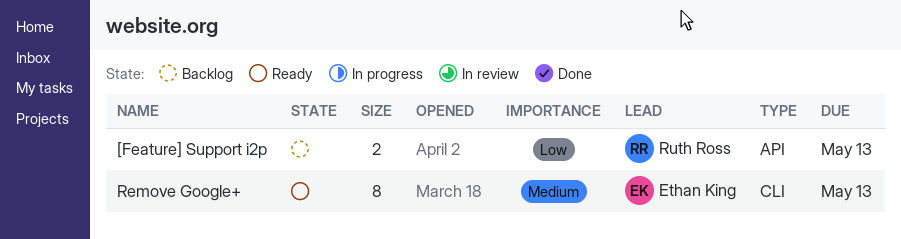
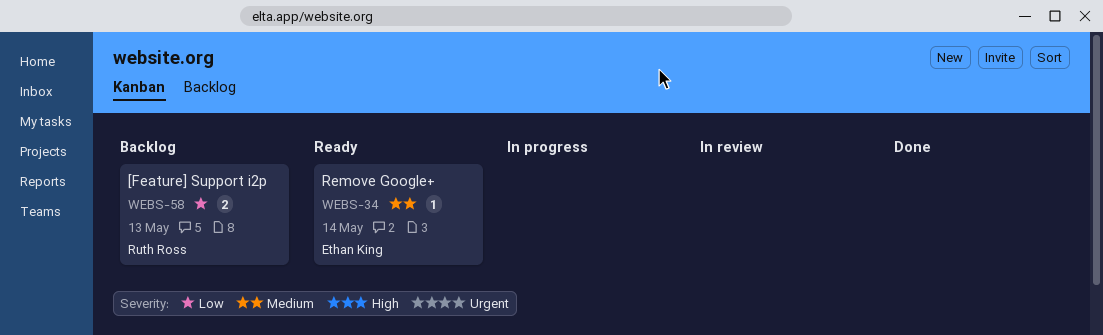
Remove Google+, estimate: 8 -> 1
Remove Google+, due: May 13 -> May 14

